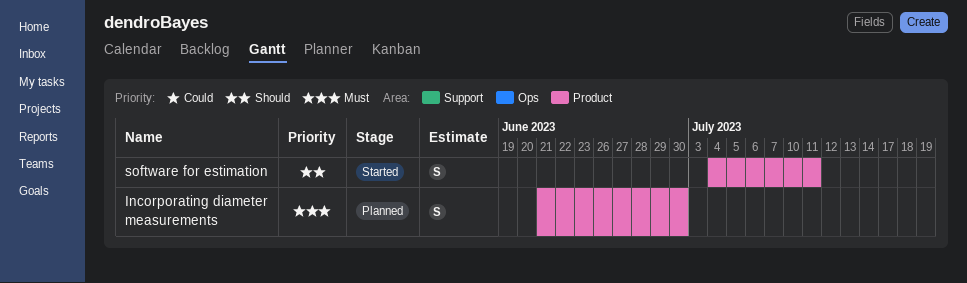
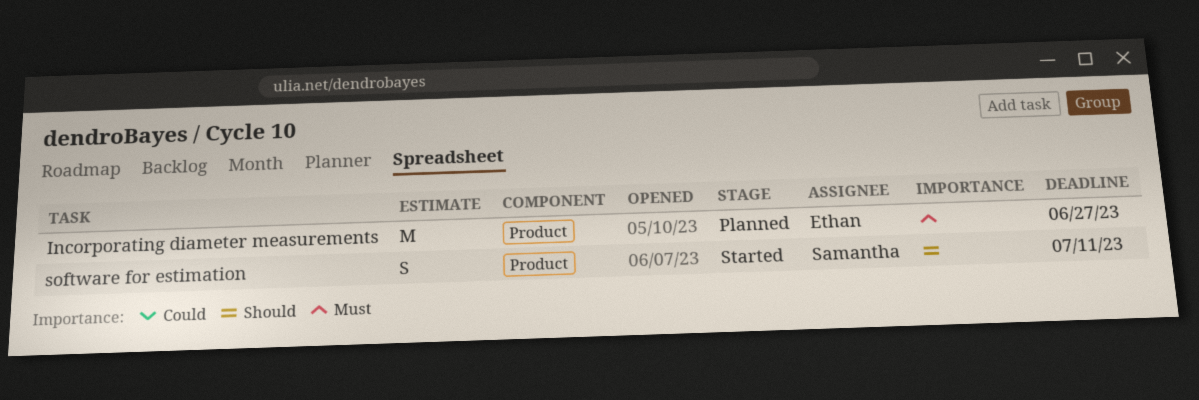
Incorporating diameter measurements, estimate: S -> M
Incorporating diameter measurements, due: Jun 30 -> Jun 27

